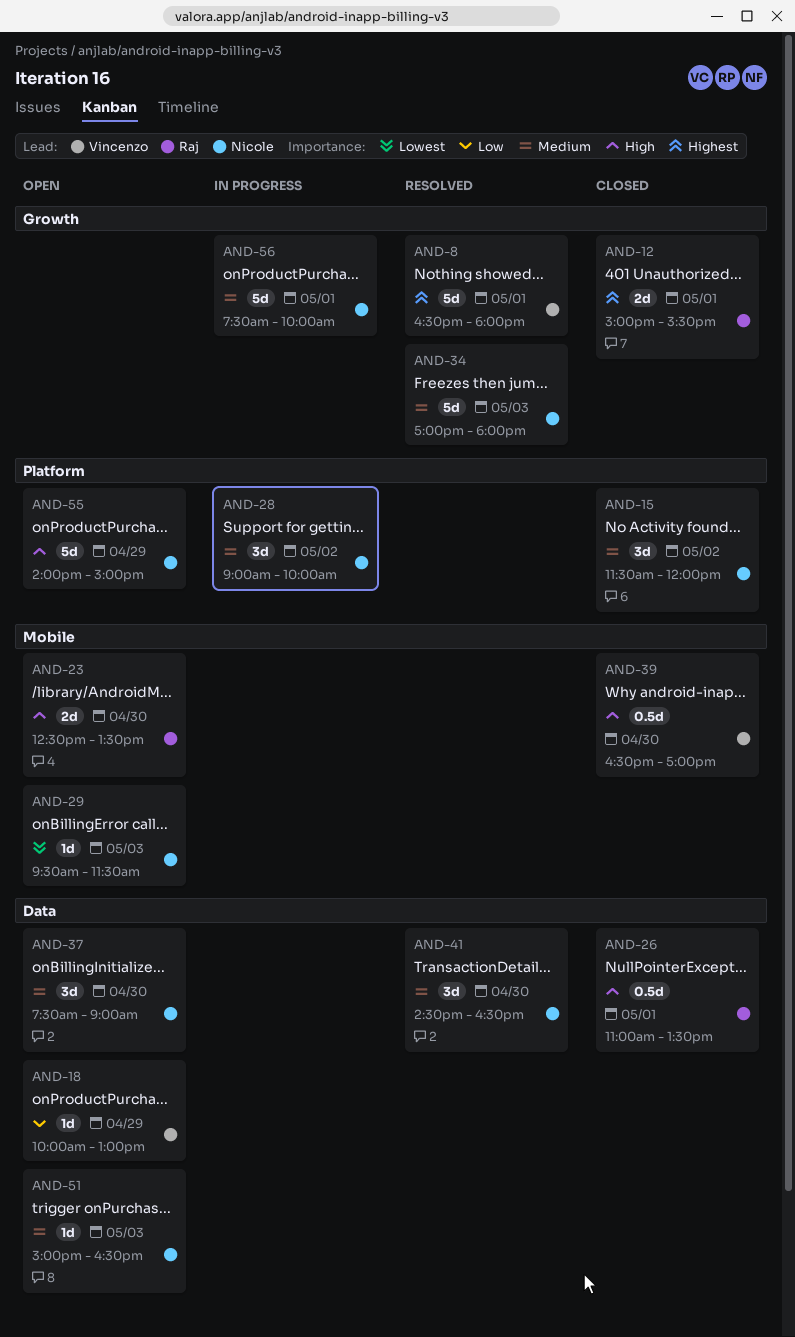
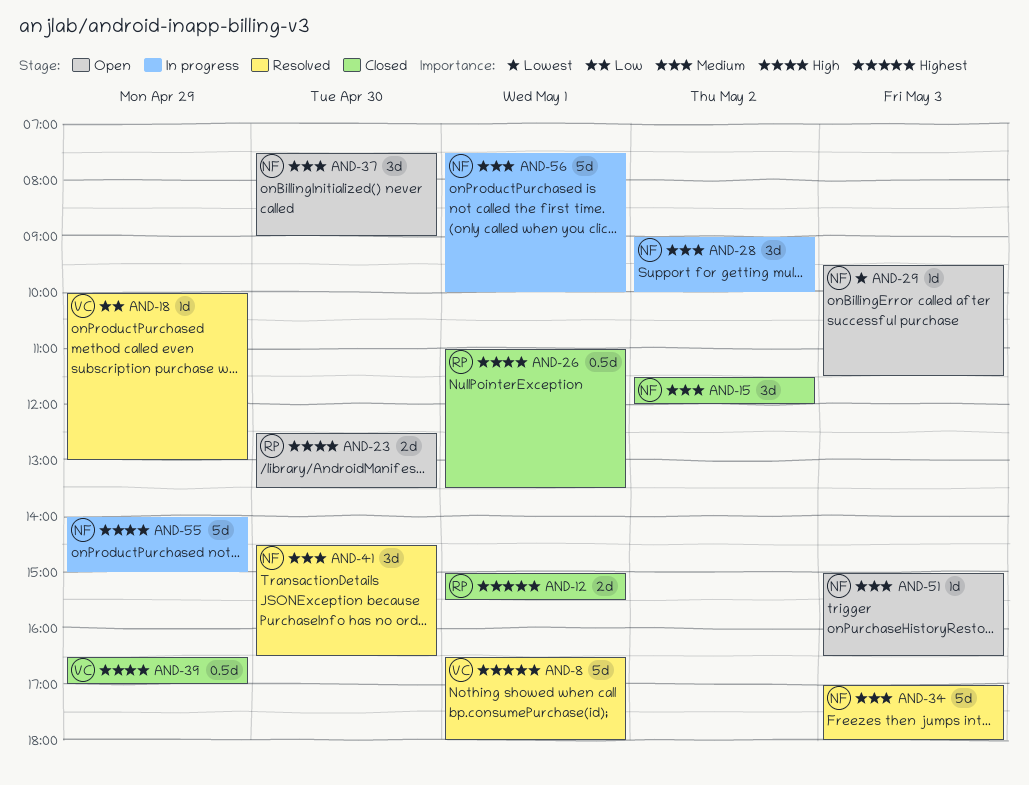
AND-18, status: Open -> Resolved
AND-39, day: Apr 30 -> Apr 29
AND-55, status: Open -> In progress

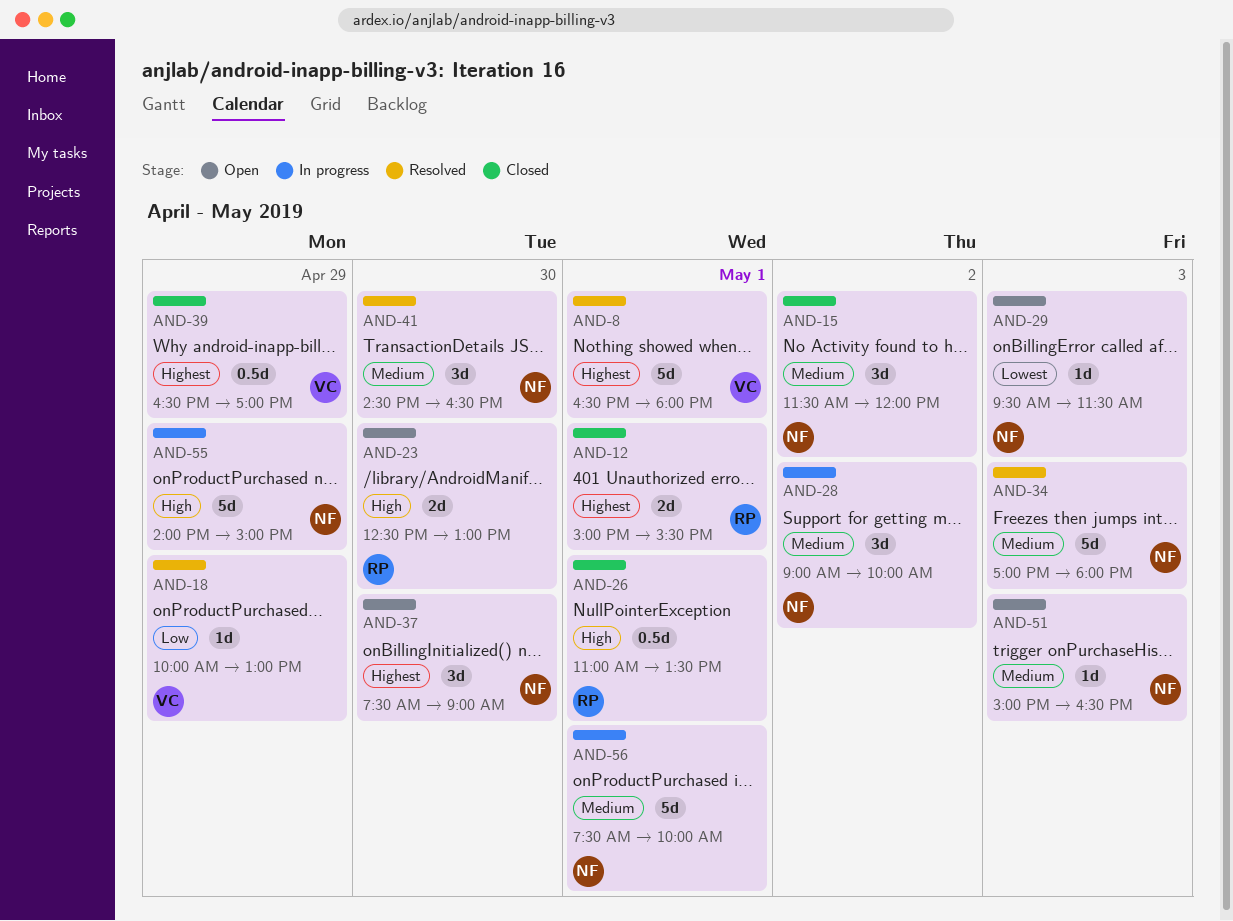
AND-23, ends: 13:30 -> 13:00
AND-37, priority: Medium -> Highest
AND-39, priority: High -> Highest

